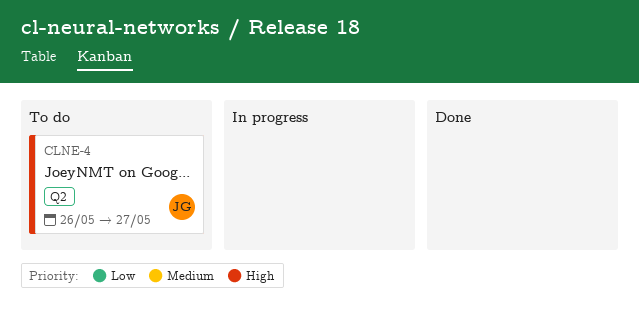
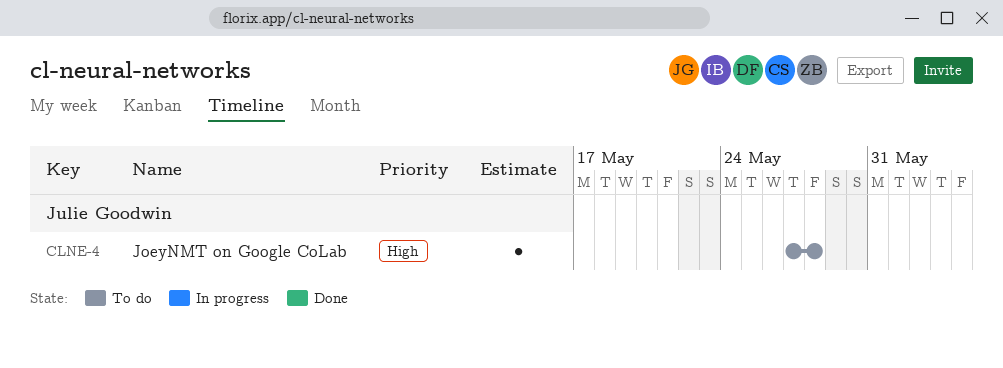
CLNE-4, start: May 26 -> May 27
CLNE-4, due: May 27 -> May 28

